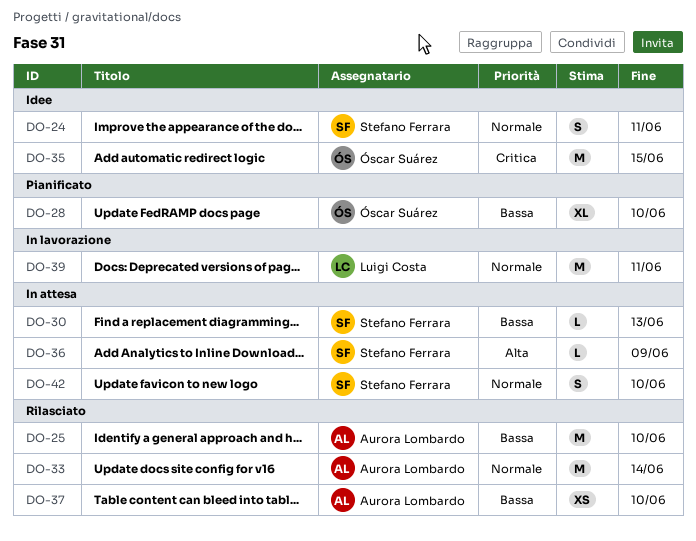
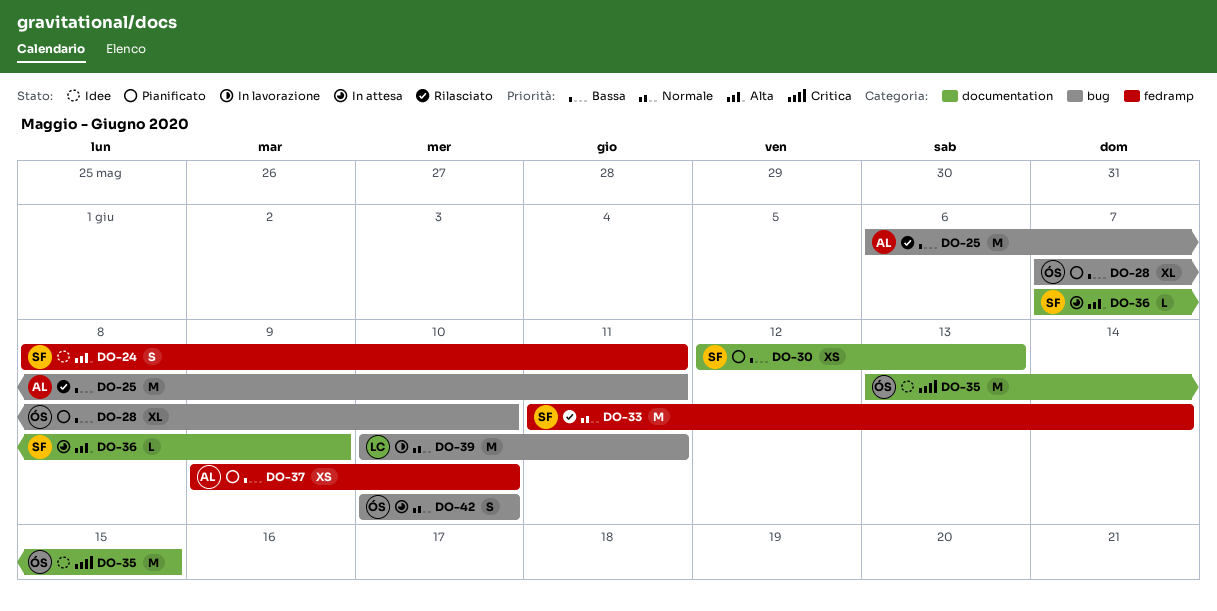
DO-24, priority: Normale -> Alta
DO-25, due: Jun 10 -> Jun 11
DO-30, status: In attesa -> Pianificato
DO-30, estimate: L -> XS
DO-33, owner: Aurora Lombardo -> Stefano Ferrara
DO-37, status: Rilasciato -> Pianificato
DO-42, owner: Stefano Ferrara -> Óscar Suárez

